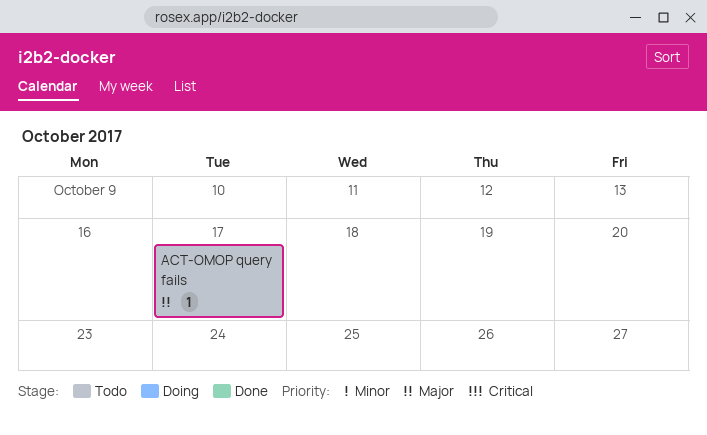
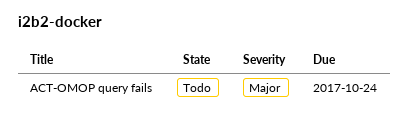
ACT-OMOP query fails, due: Oct 17 -> Oct 24

